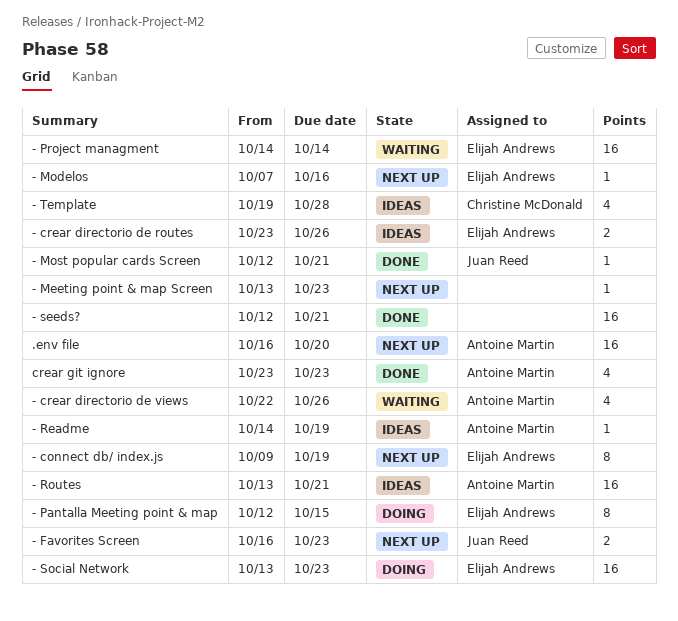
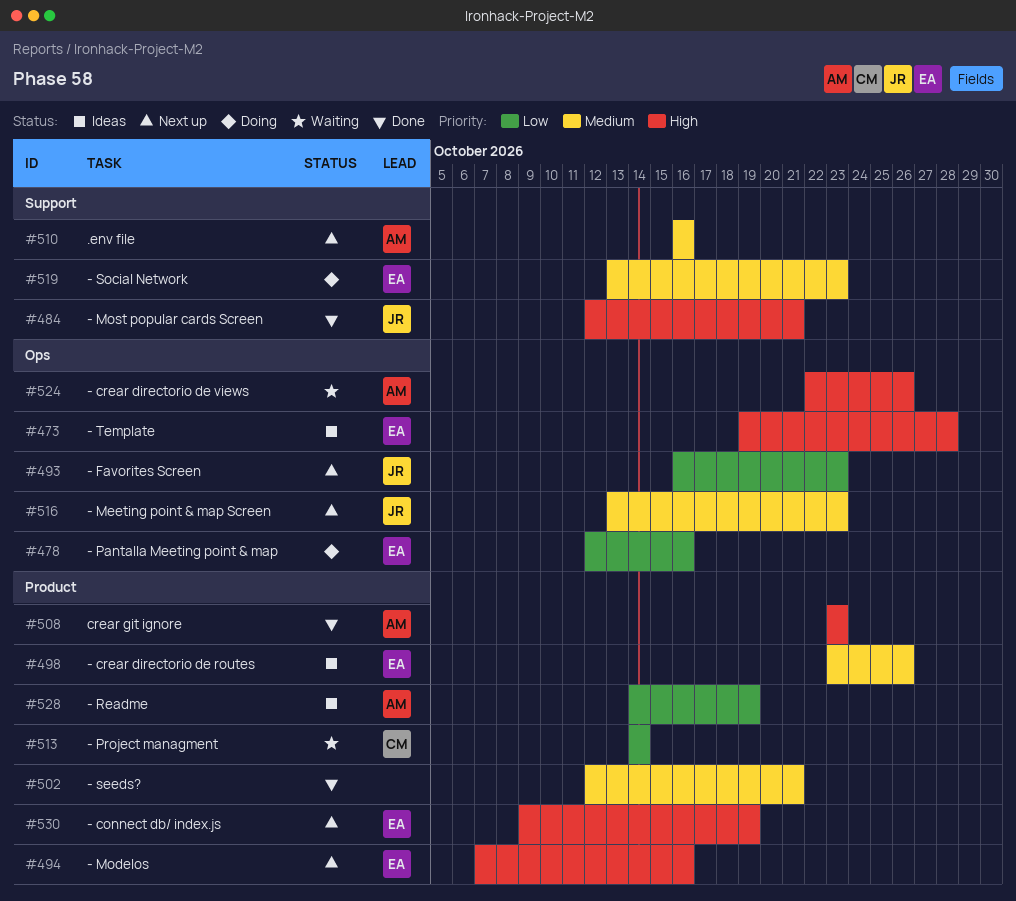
- Meeting point & map Screen, owner: none -> Juan Reed
- Pantalla Meeting point & map, due: Oct 15 -> Oct 16
- Project managment, owner: Elijah Andrews -> Christine McDonald
- Routes: present -> none
- Template, owner: Christine McDonald -> Elijah Andrews
.env file, due: Oct 20 -> Oct 16

